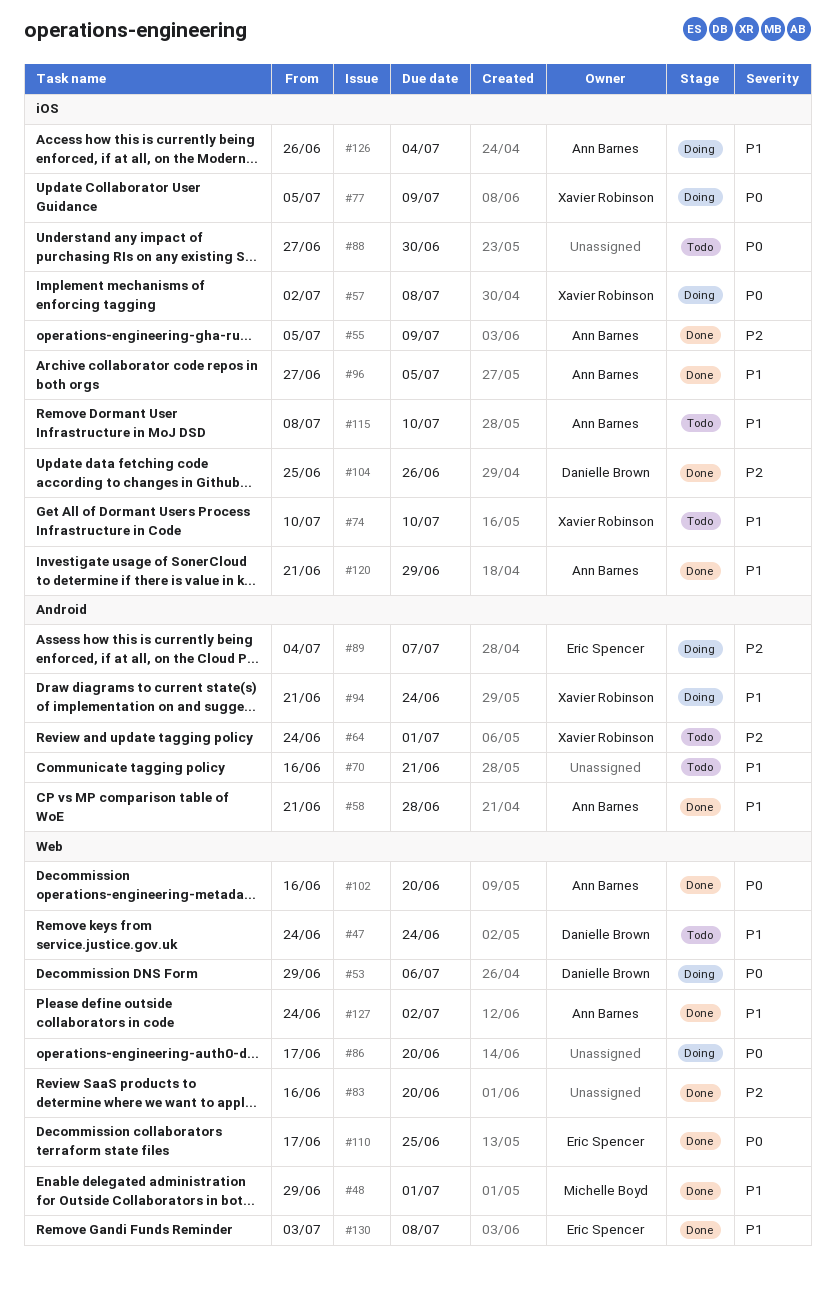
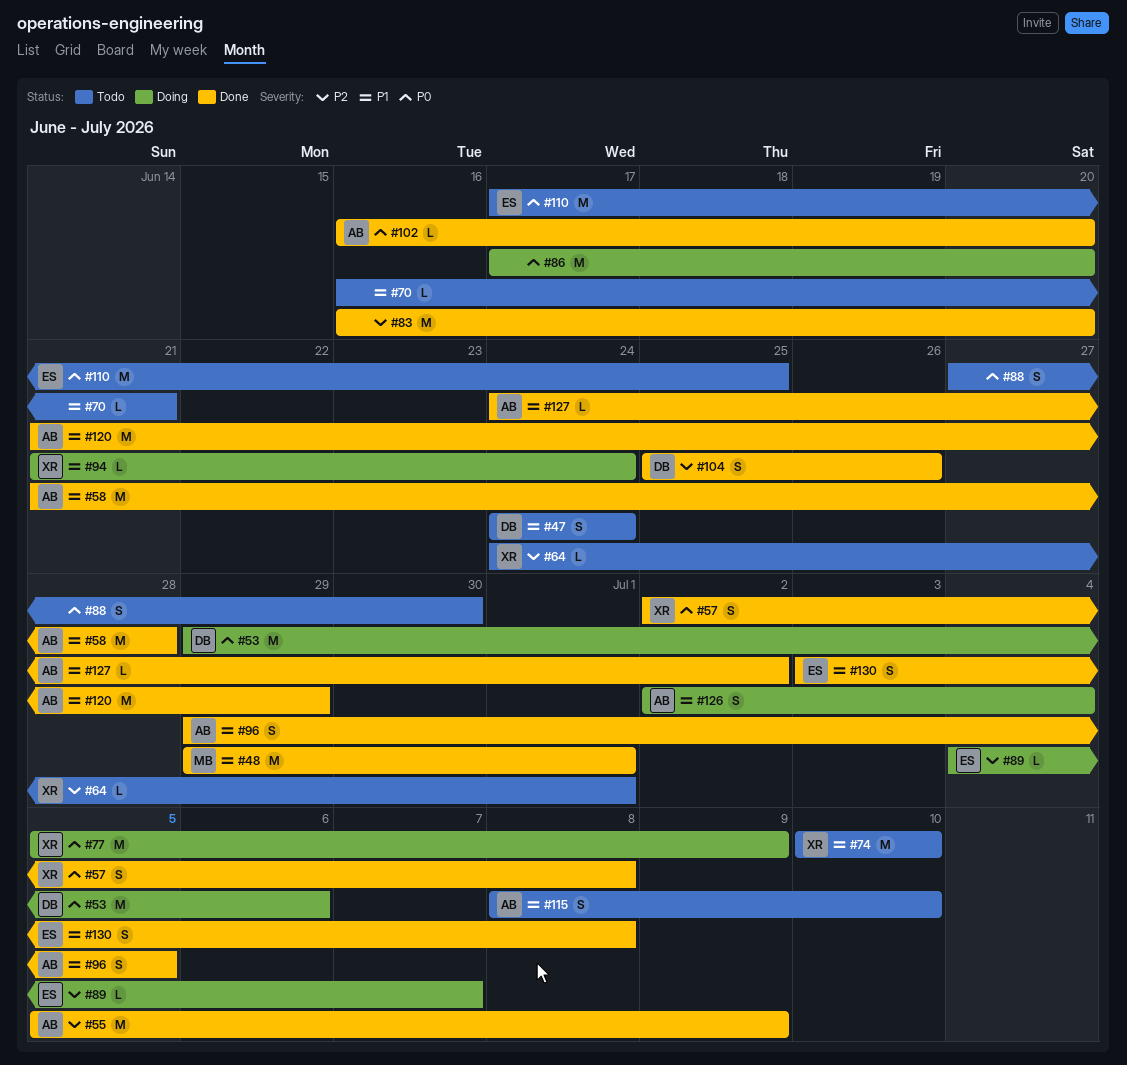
#57, status: Doing -> Done
#96, start: Jun 27 -> Jun 29
#110, status: Done -> Todo
#126, start: Jun 26 -> Jul 2

